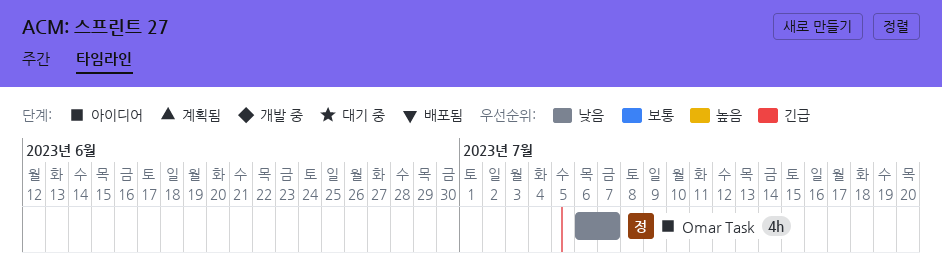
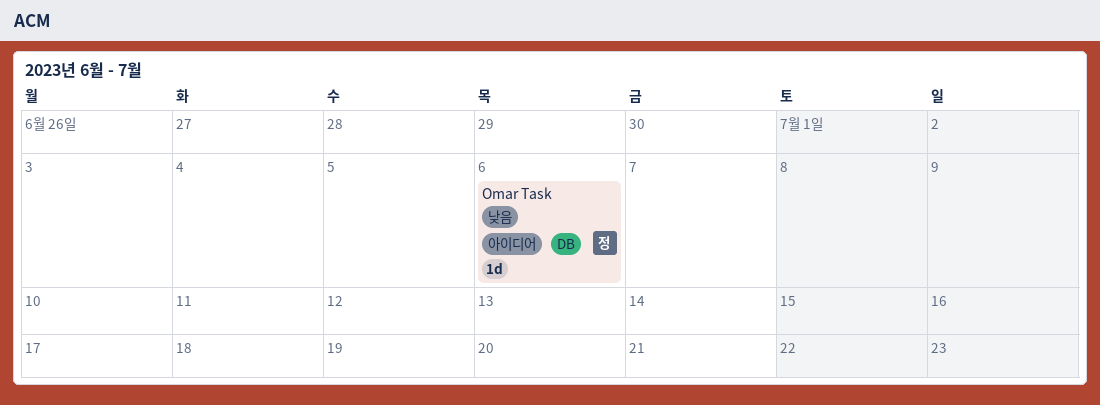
Omar Task, estimate: 4h -> 1d
Omar Task, due: Jul 7 -> Jul 6

